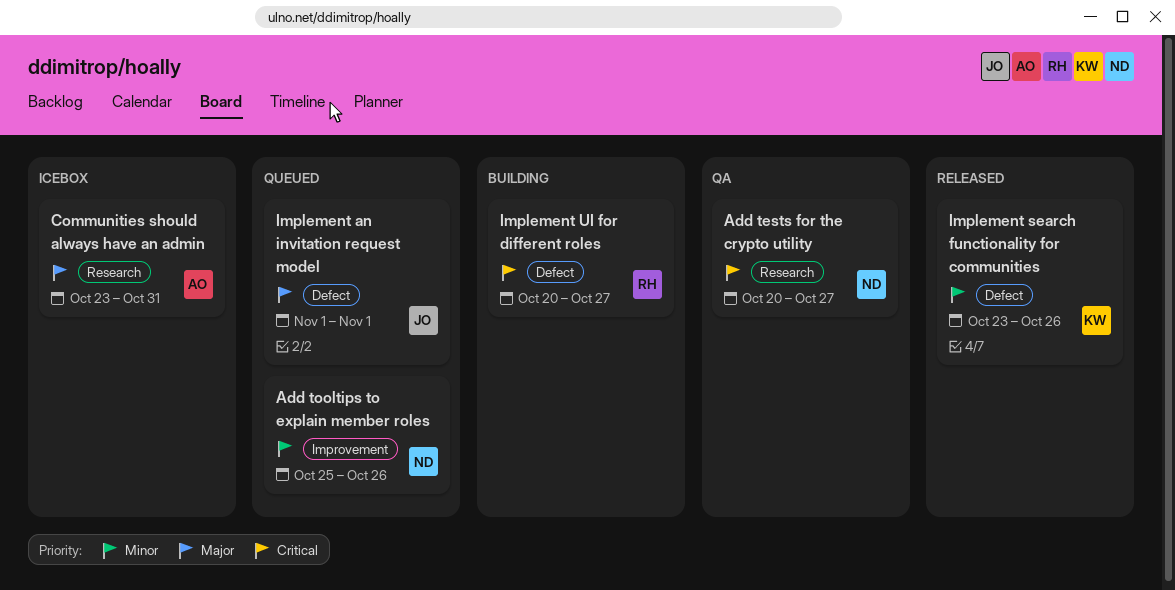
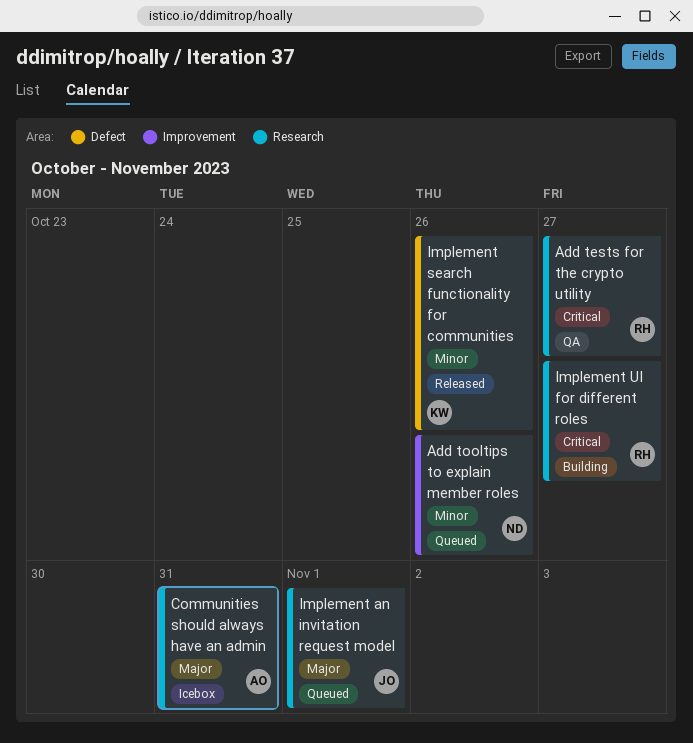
Add tests for the crypto utility, owner: ND -> RH
Implement an invitation request model, label: Defect -> Research
Implement UI for different roles, label: Defect -> Research

